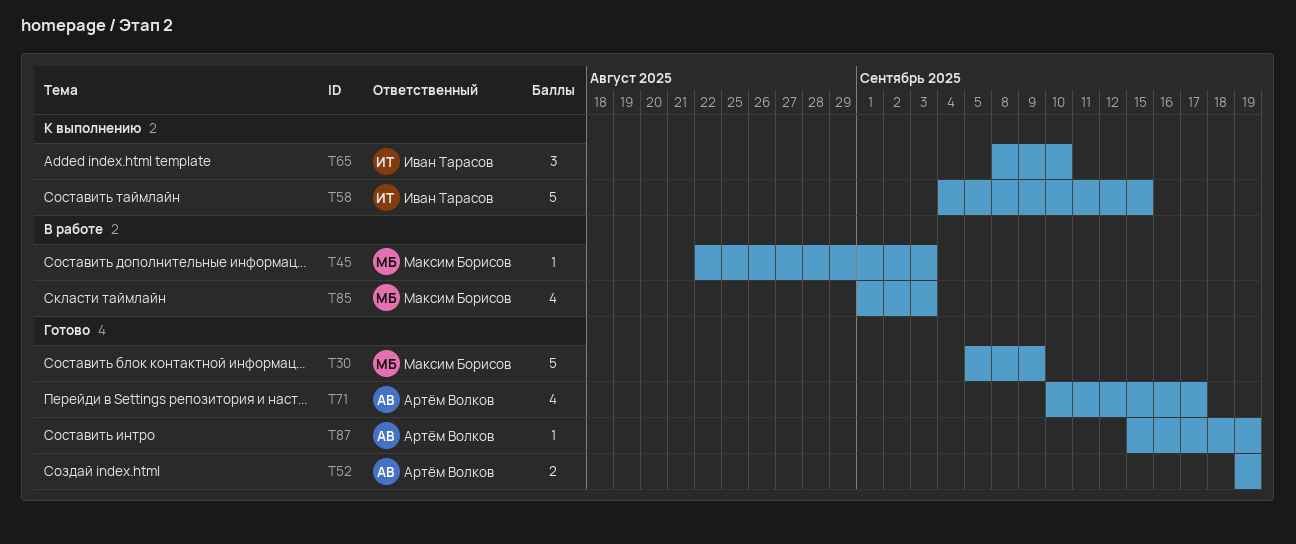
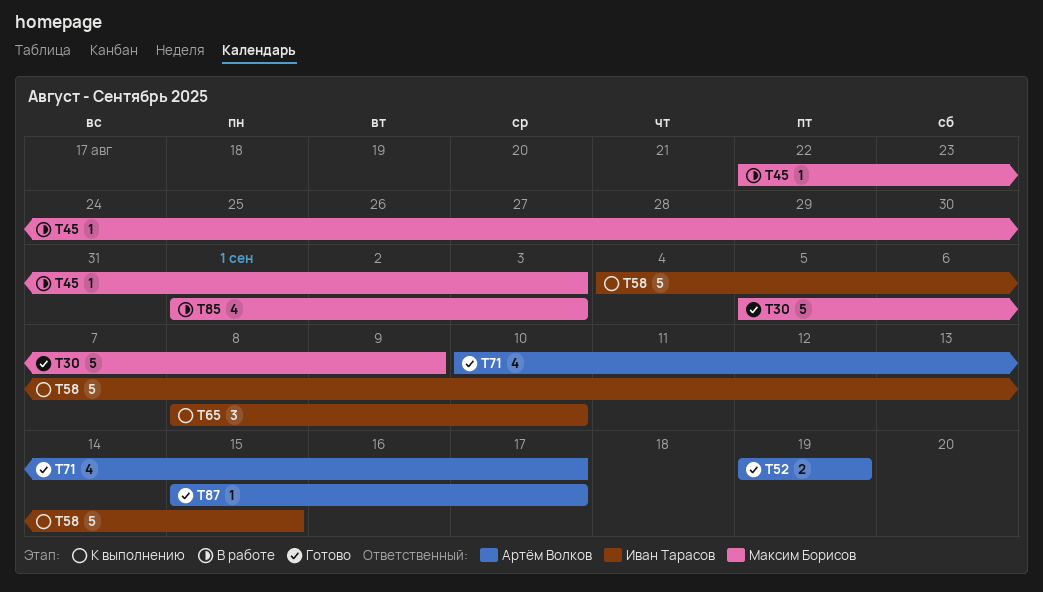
T87, due: Sep 19 -> Sep 17

